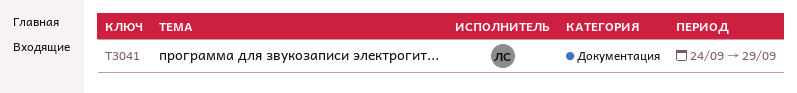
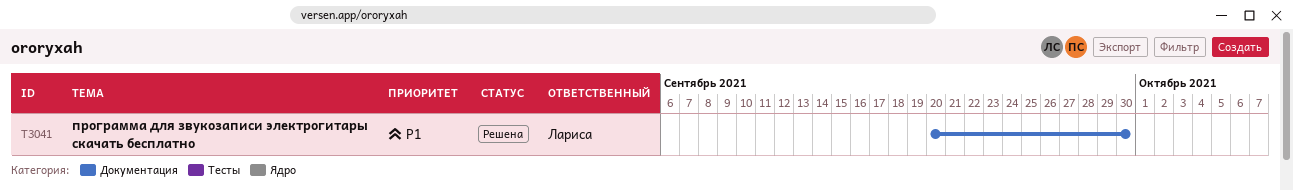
T3041, start: Sep 24 -> Sep 20
T3041, due: Sep 29 -> Sep 30

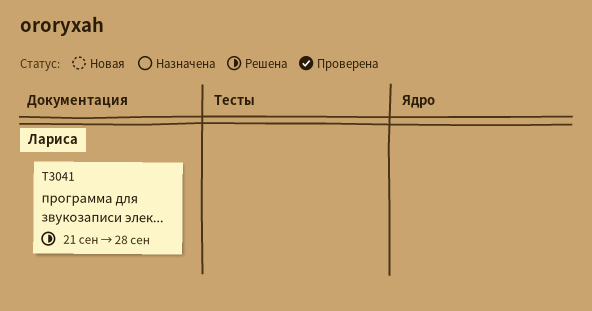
T3041, start: Sep 20 -> Sep 21
T3041, due: Sep 30 -> Sep 28

